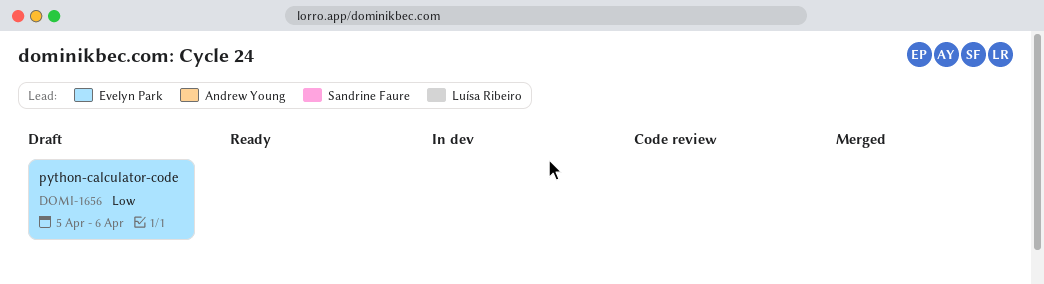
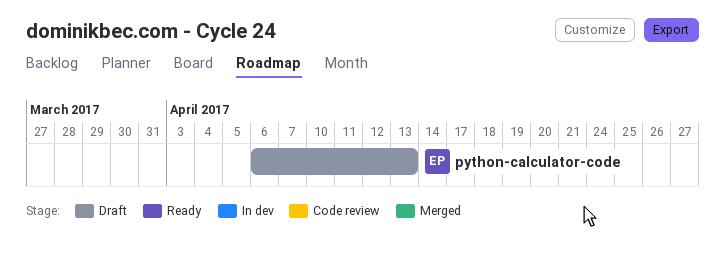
python-calculator-code, start: Apr 5 -> Apr 6
python-calculator-code, due: Apr 6 -> Apr 13

